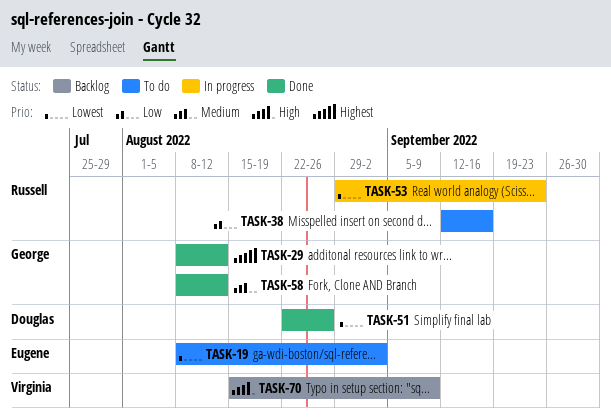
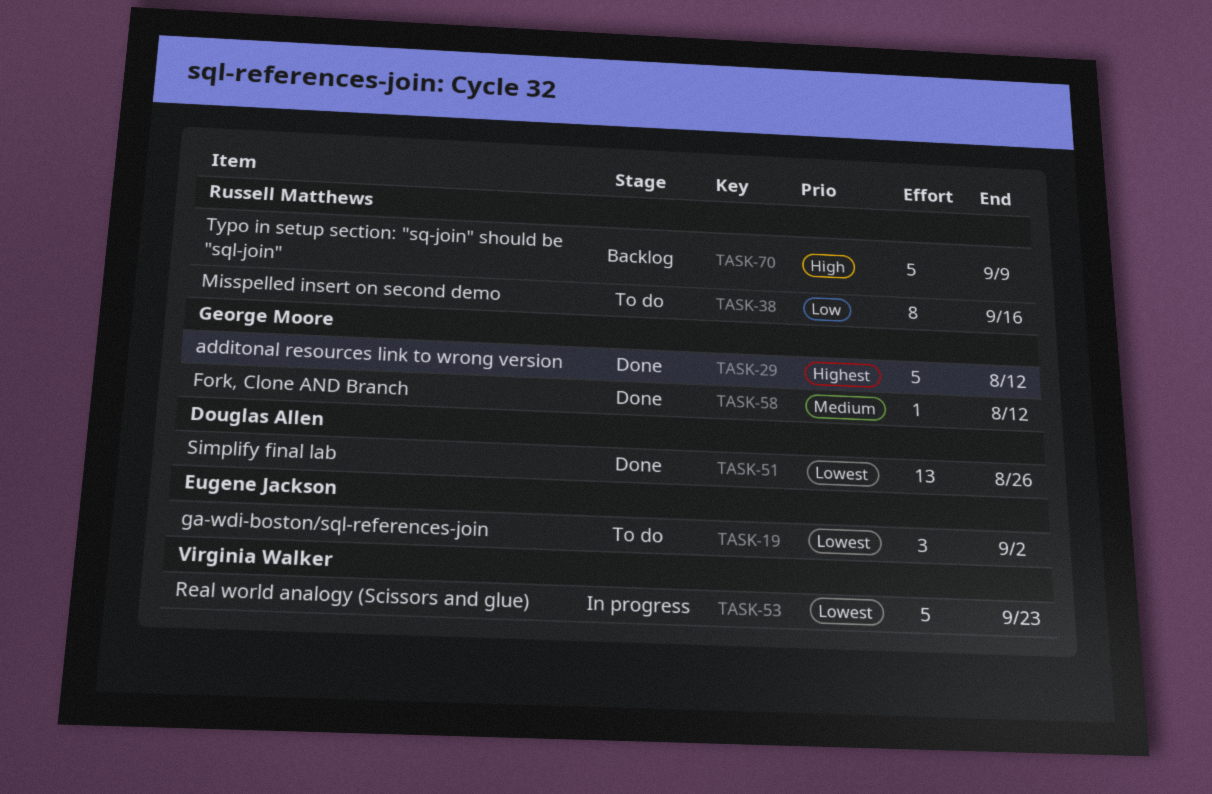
TASK-53, owner: Russell Matthews -> Virginia Walker
TASK-70, owner: Virginia Walker -> Russell Matthews

